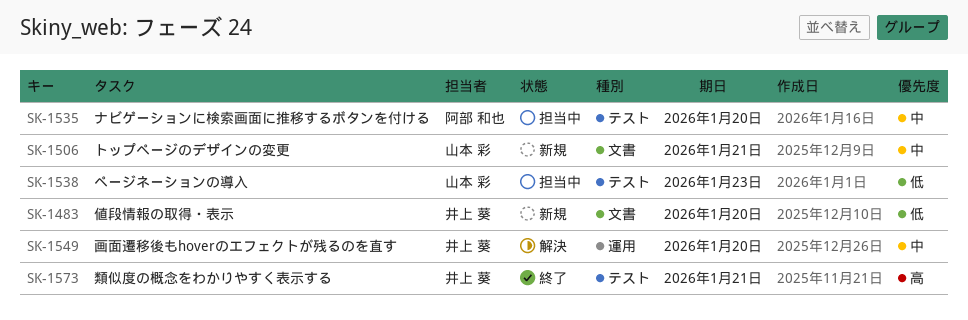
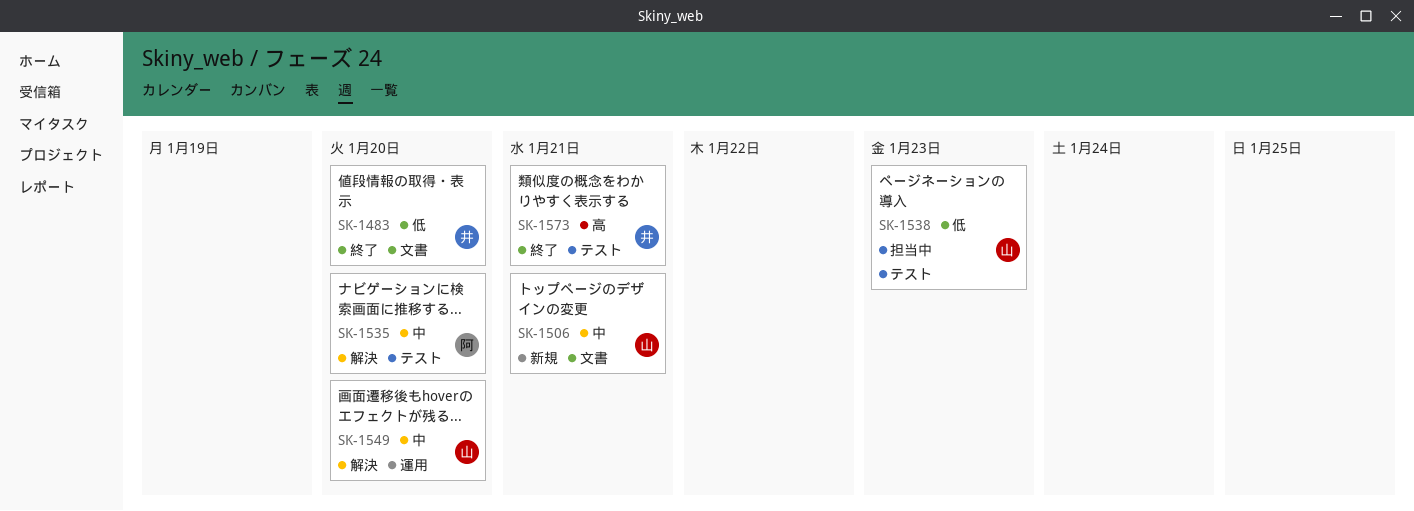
SK-1483, status: 新規 -> 終了
SK-1535, status: 担当中 -> 解決
SK-1549, owner: 井上 葵 -> 山本 彩

